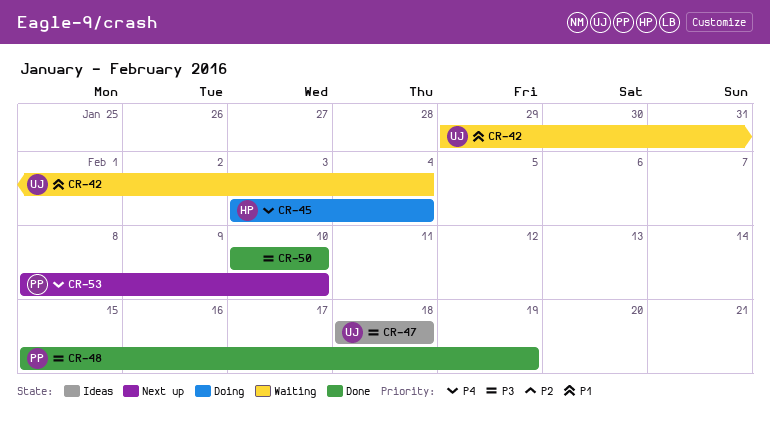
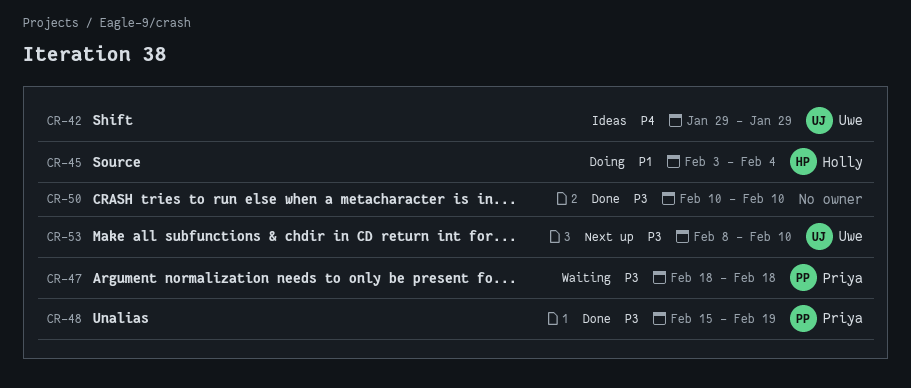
CR-42, status: Waiting -> Ideas
CR-42, priority: P1 -> P4
CR-42, due: Feb 4 -> Jan 29
CR-45, priority: P4 -> P1
CR-47, status: Ideas -> Waiting
CR-47, owner: Uwe -> Priya
CR-53, owner: Priya -> Uwe
CR-53, priority: P4 -> P3

